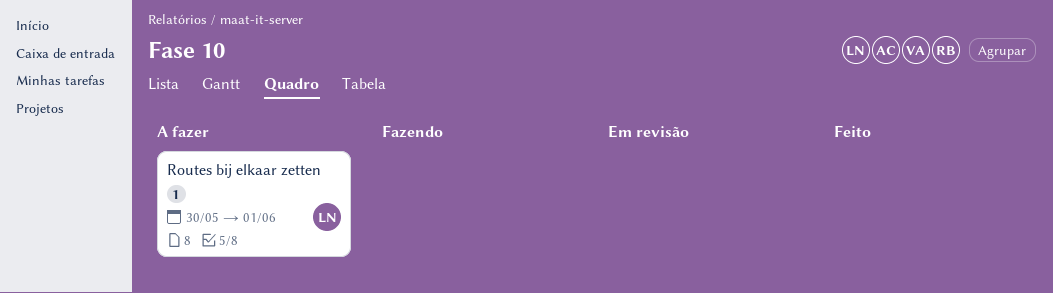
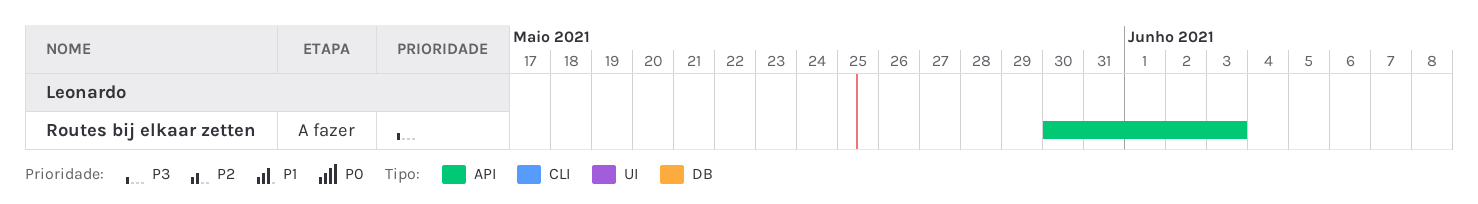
Routes bij elkaar zetten, due: Jun 1 -> Jun 3

